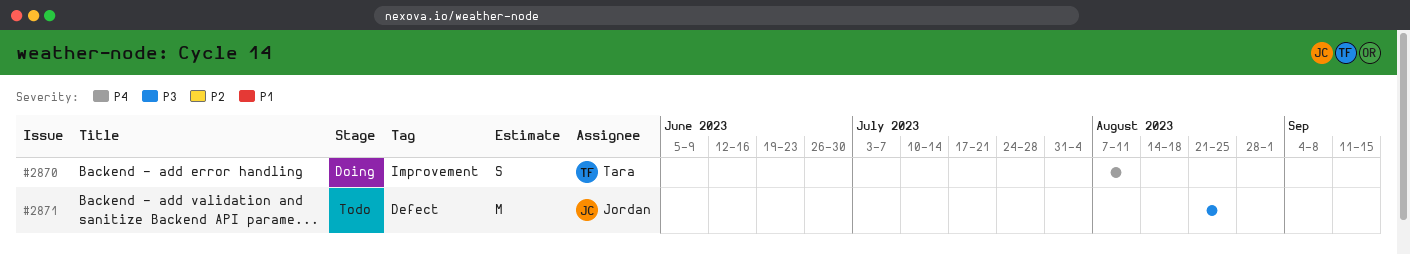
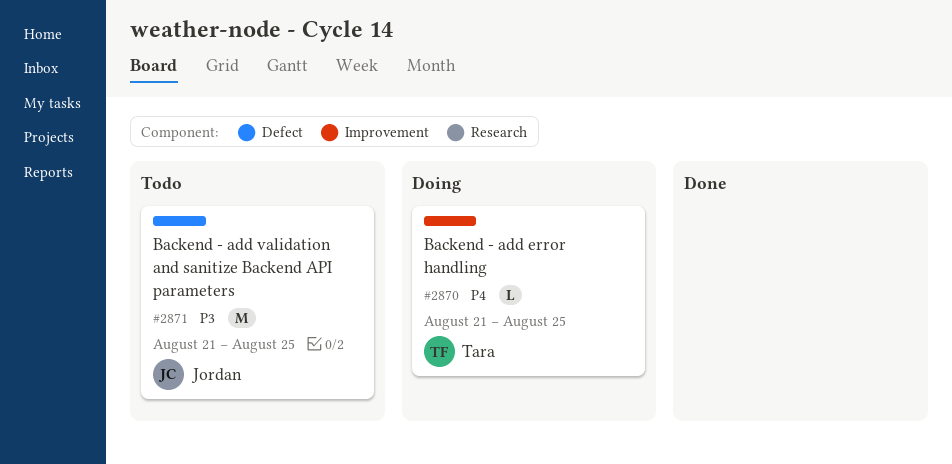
#2870, estimate: S -> L
#2870, start: Aug 7 -> Aug 21
#2870, due: Aug 11 -> Aug 25

